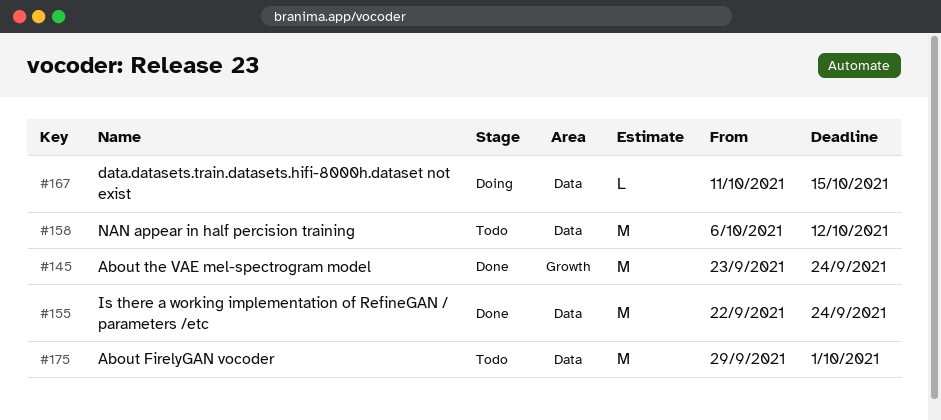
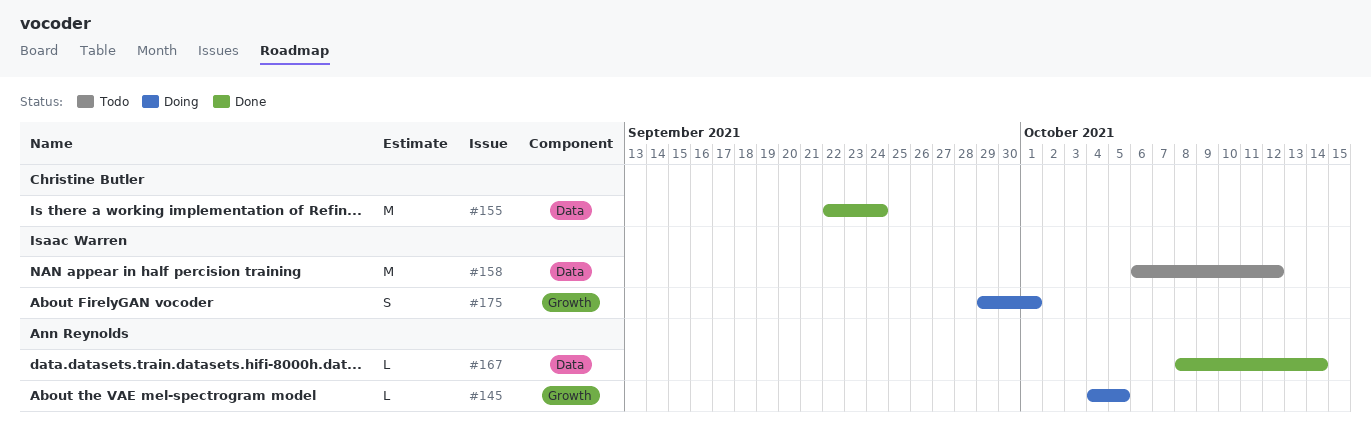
#145, status: Done -> Doing
#145, estimate: M -> L
#145, start: Sep 23 -> Oct 4
#145, due: Sep 24 -> Oct 5
#167, status: Doing -> Done
#167, start: Oct 11 -> Oct 8
#167, due: Oct 15 -> Oct 14
#175, status: Todo -> Doing
#175, label: Data -> Growth
#175, estimate: M -> S

